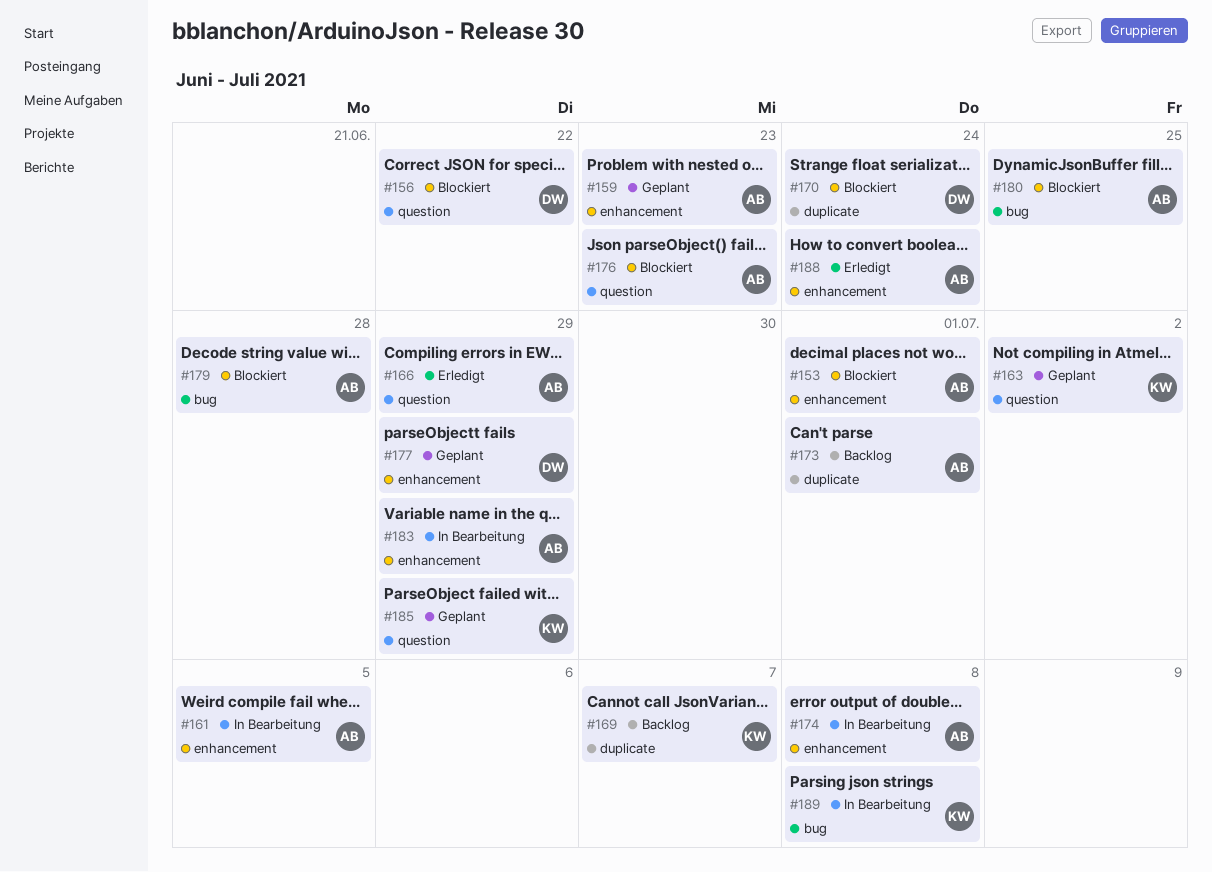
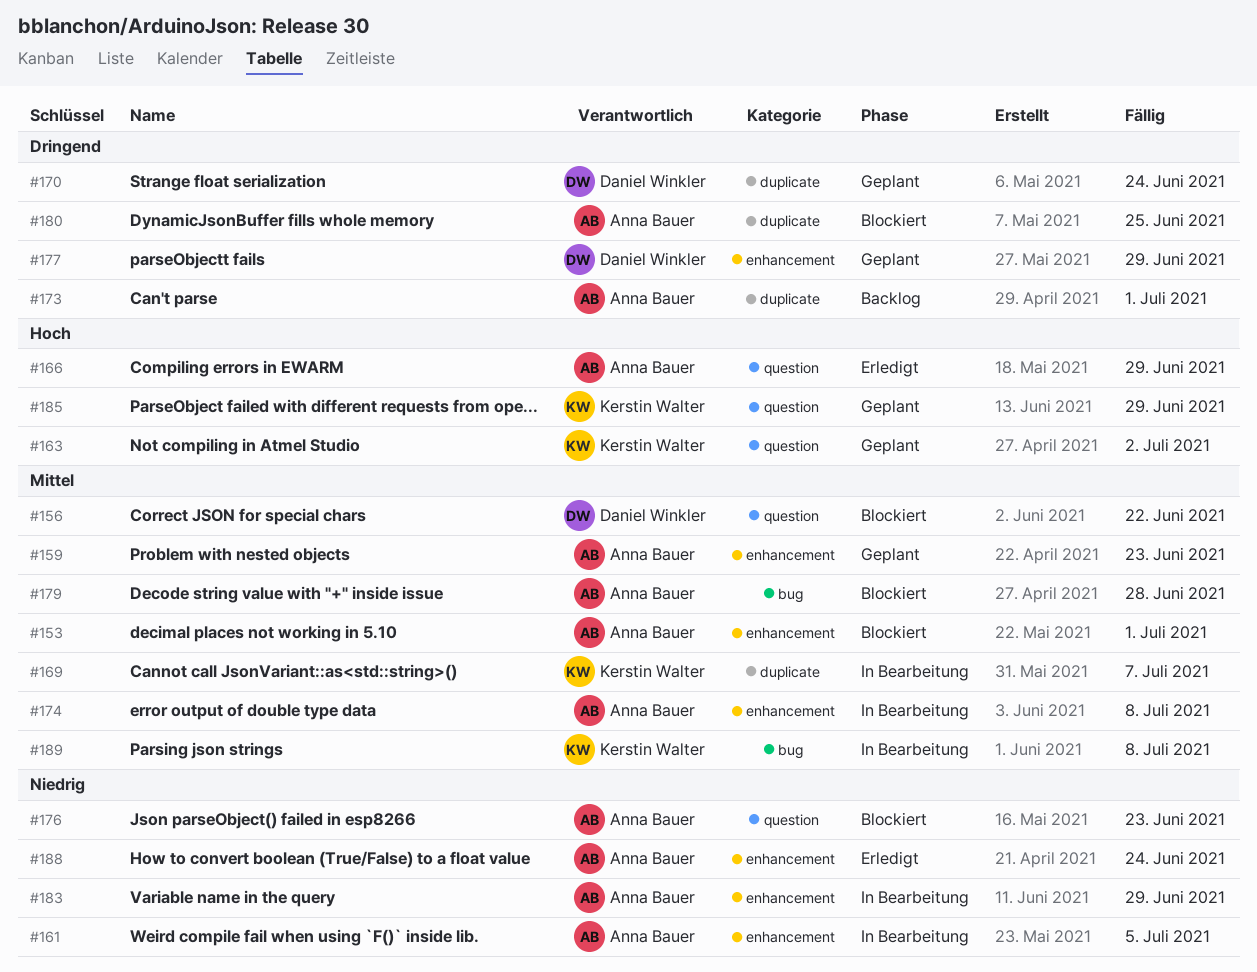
#169, status: Backlog -> In Bearbeitung
#170, status: Blockiert -> Geplant
#180, label: bug -> duplicate

